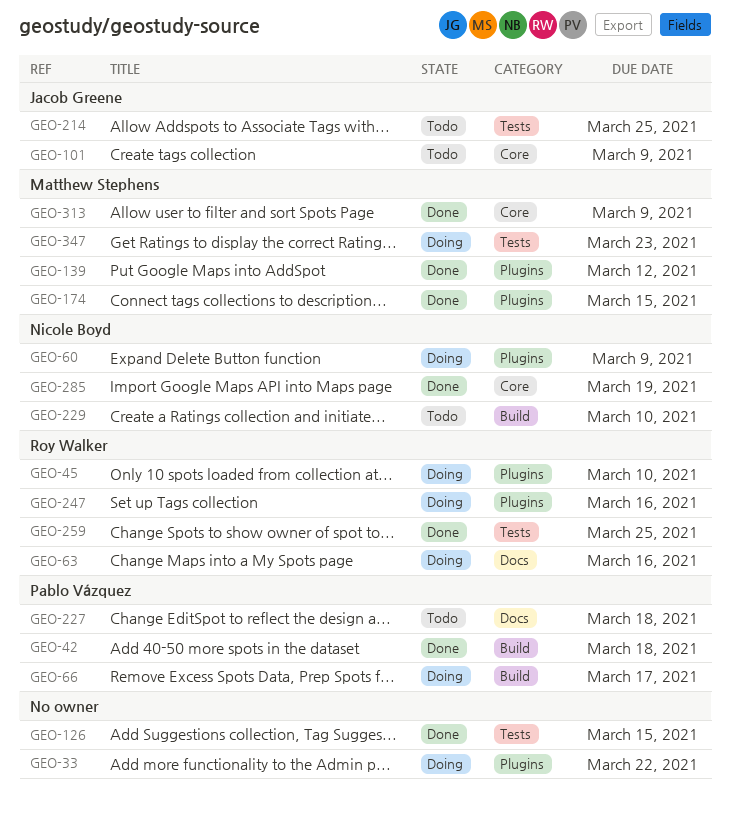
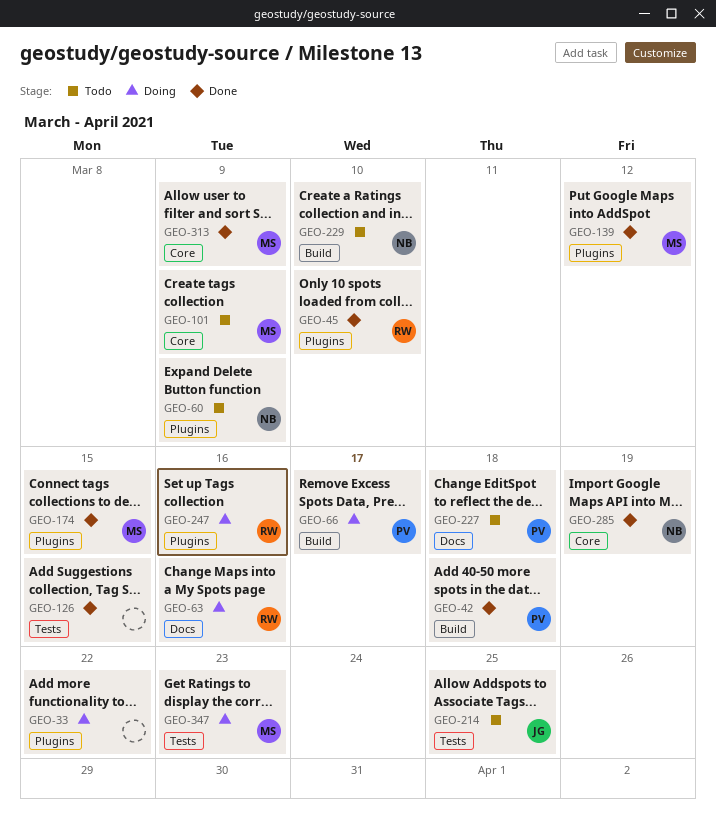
GEO-45, status: Doing -> Done
GEO-60, status: Doing -> Todo
GEO-101, owner: Jacob Greene -> Matthew Stephens
GEO-259: present -> none

